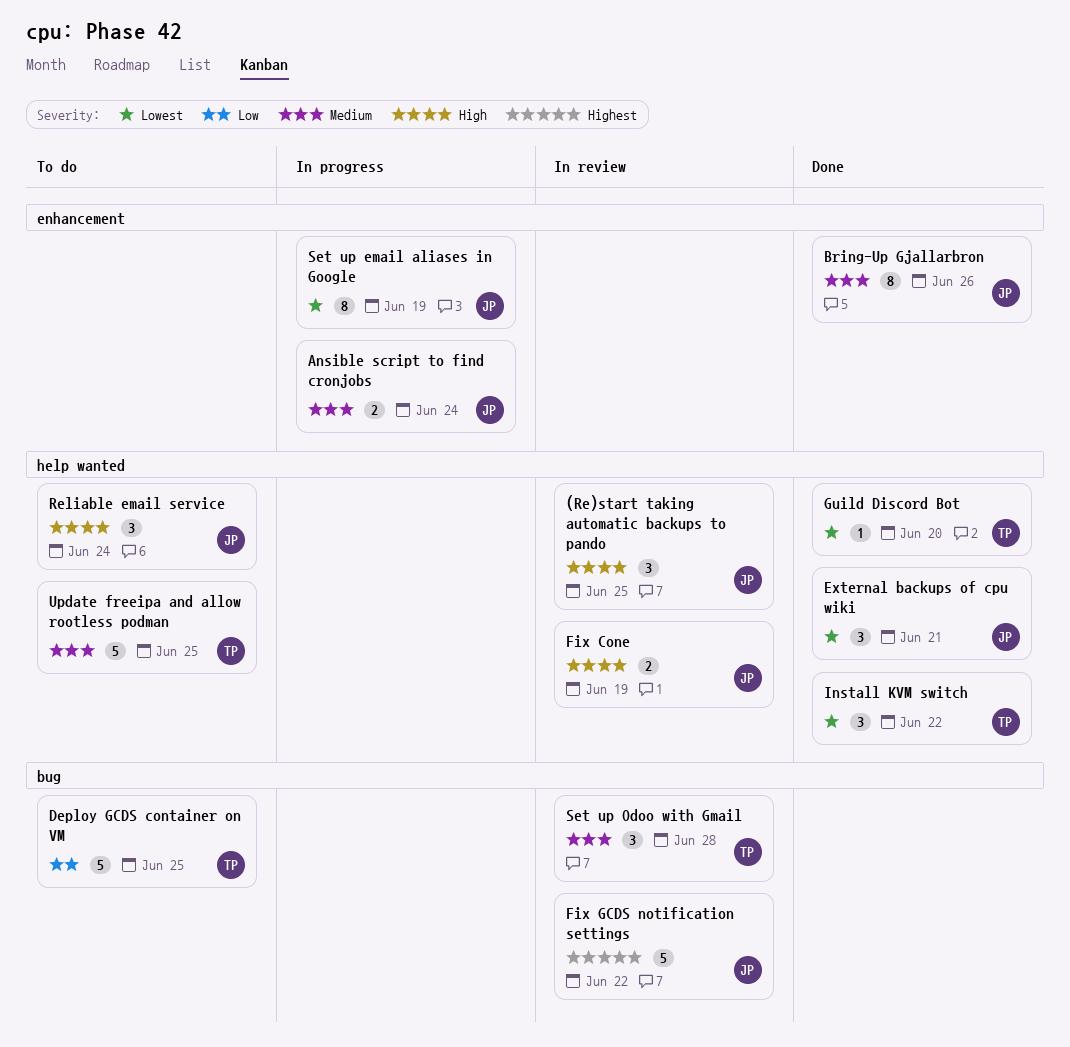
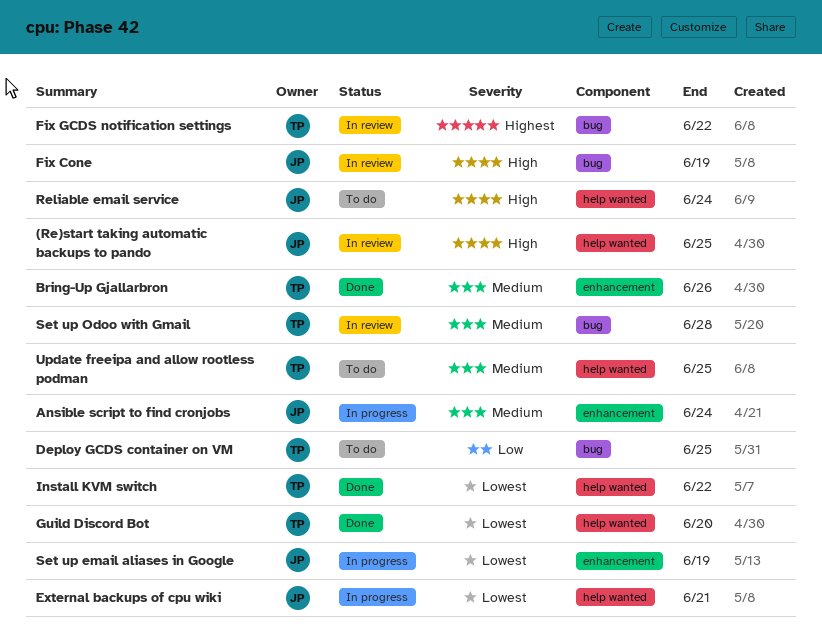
Bring-Up Gjallarbron, owner: JP -> TP
External backups of cpu wiki, status: Done -> In progress
Fix Cone, label: help wanted -> bug
Fix GCDS notification settings, owner: JP -> TP

